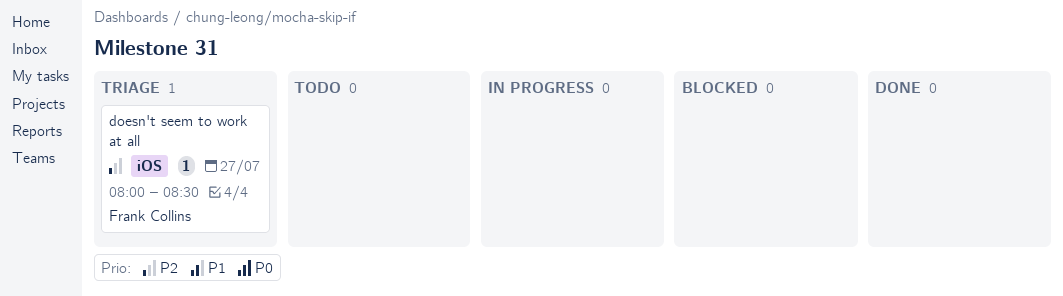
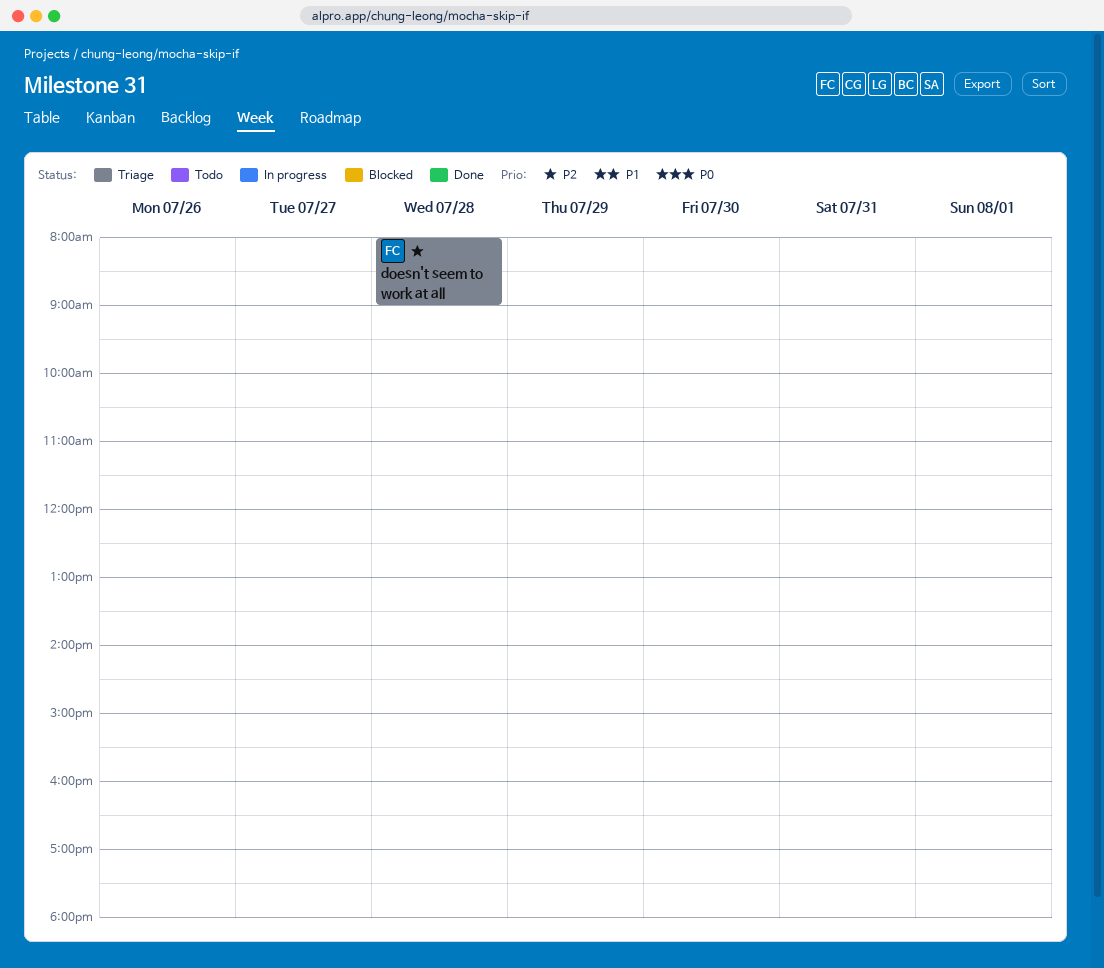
doesn't seem to work at all, day: Jul 27 -> Jul 28
doesn't seem to work at all, ends: 08:30 -> 09:00

